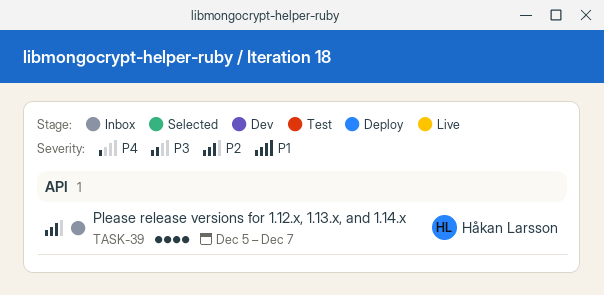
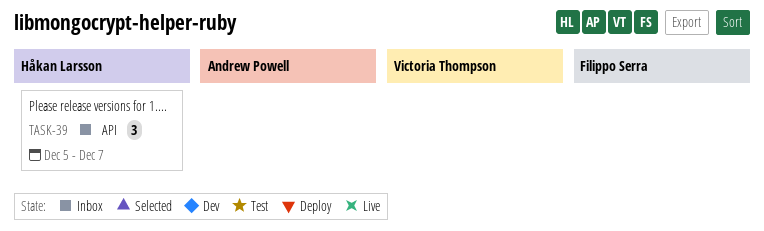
TASK-39, estimate: 4 -> 3

